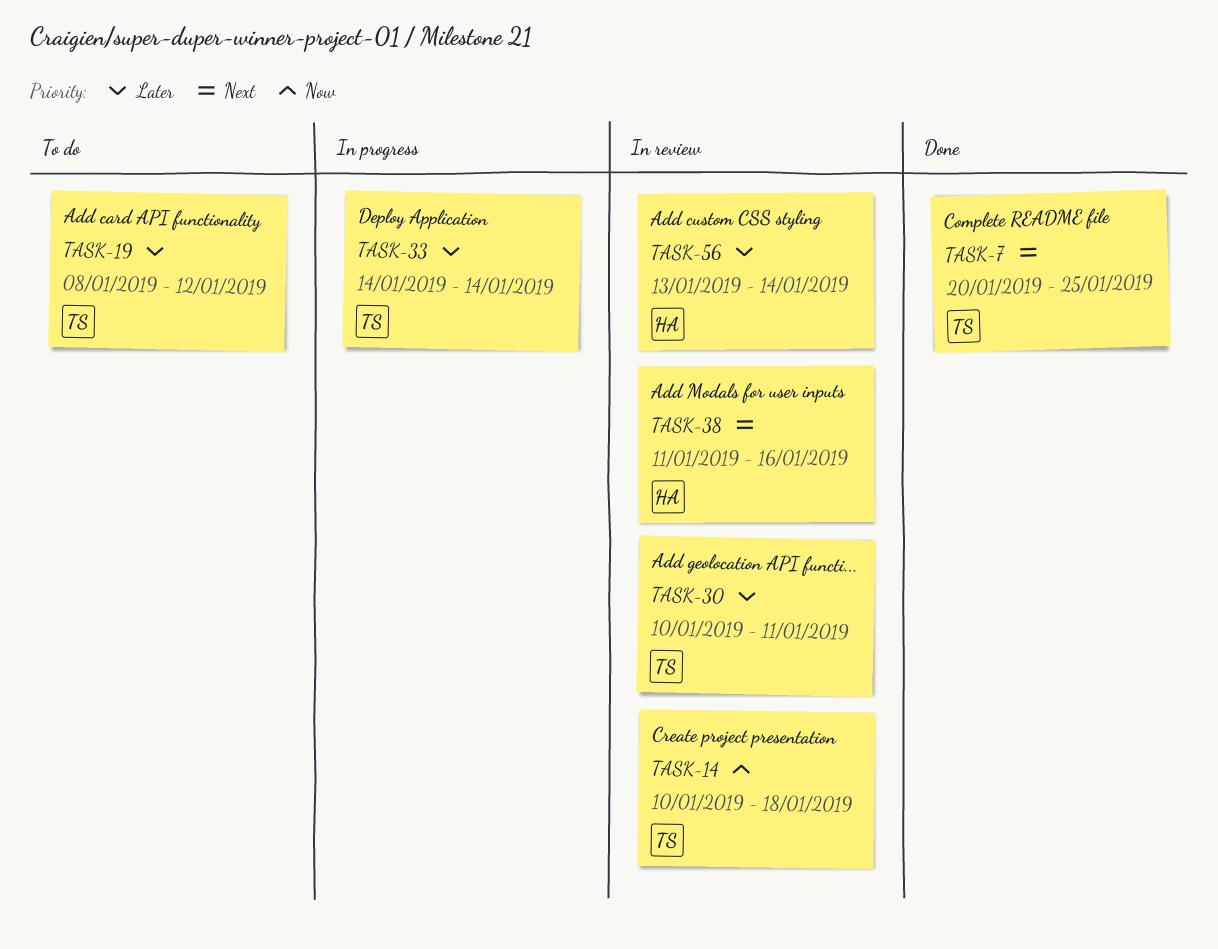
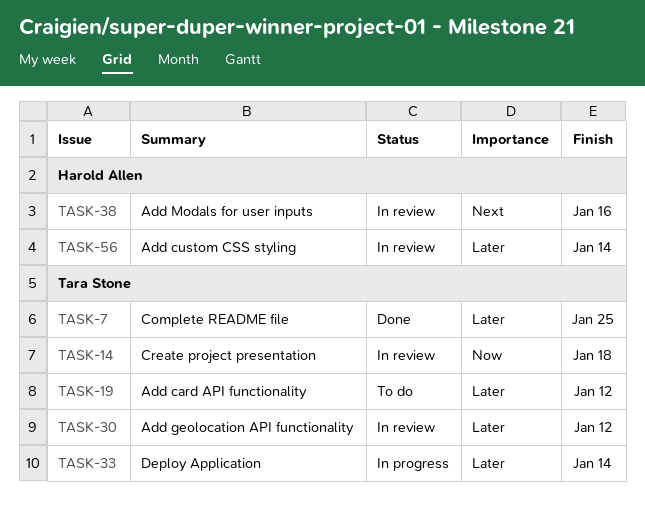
TASK-7, priority: Next -> Later
TASK-30, due: Jan 11 -> Jan 12

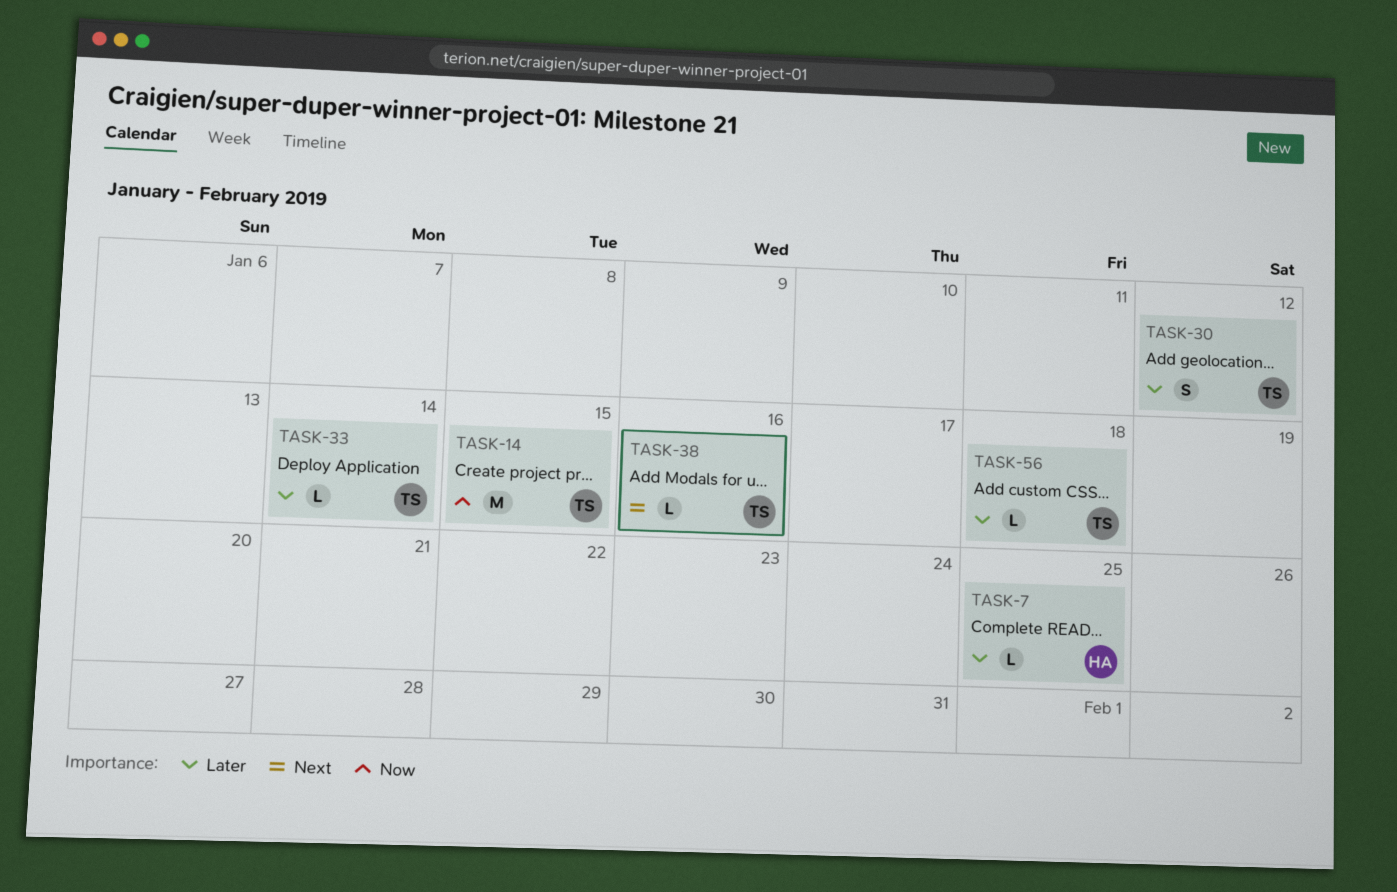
TASK-7, owner: Tara Stone -> Harold Allen
TASK-14, due: Jan 18 -> Jan 15
TASK-19: present -> none
TASK-38, owner: Harold Allen -> Tara Stone
TASK-56, owner: Harold Allen -> Tara Stone
TASK-56, due: Jan 14 -> Jan 18

